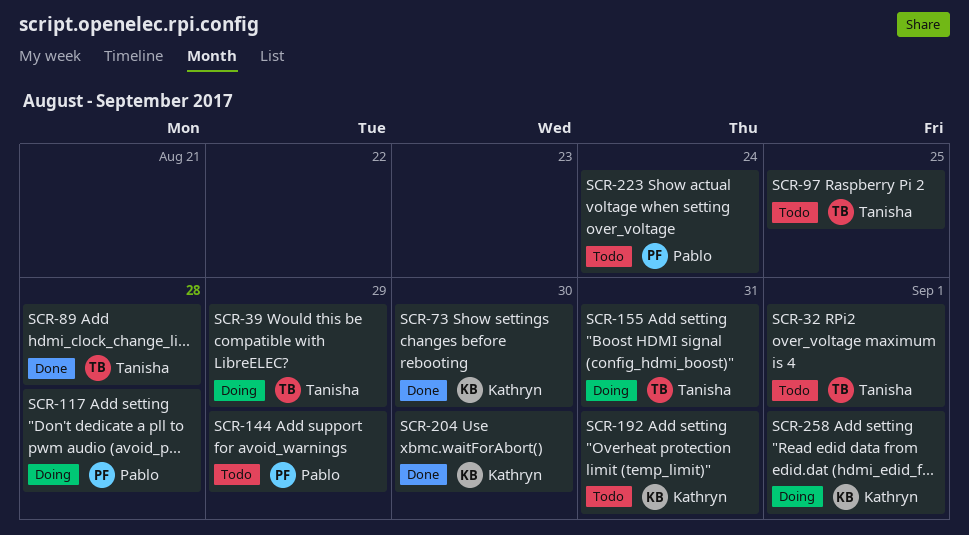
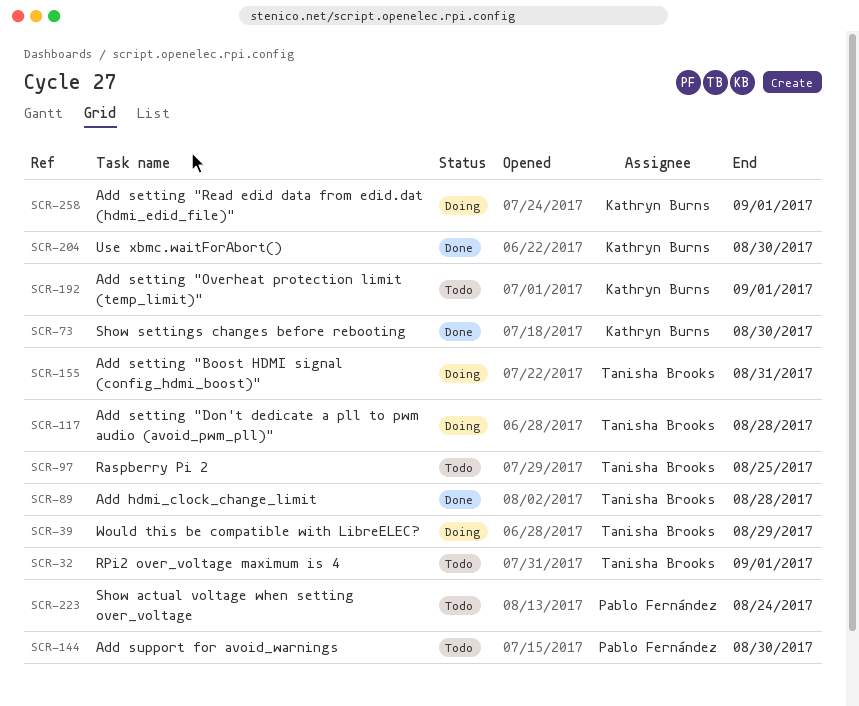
SCR-117, owner: Pablo Fernández -> Tanisha Brooks
SCR-144, due: Aug 29 -> Aug 30
SCR-192, due: Aug 31 -> Sep 1

